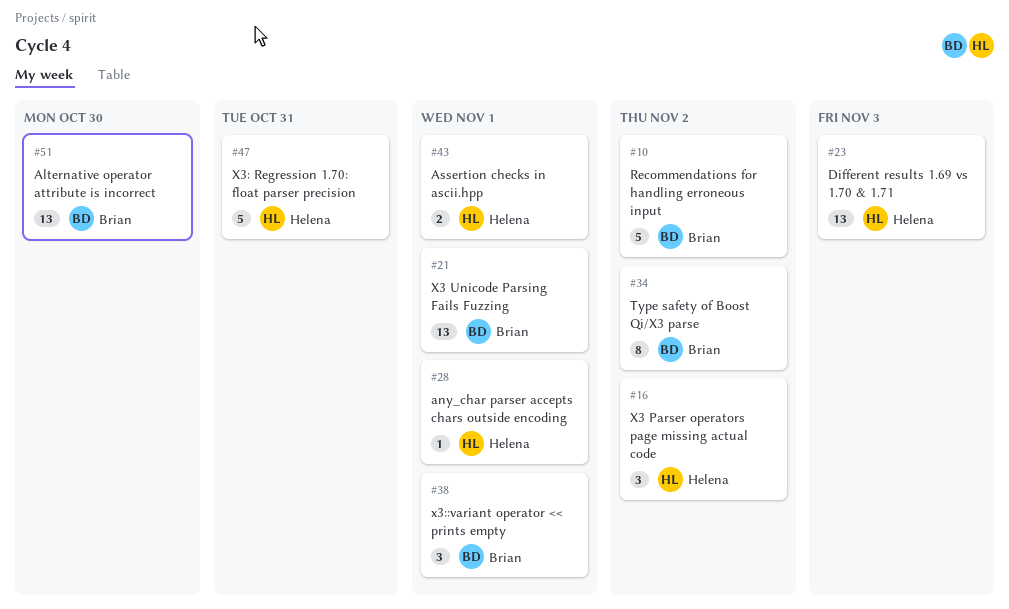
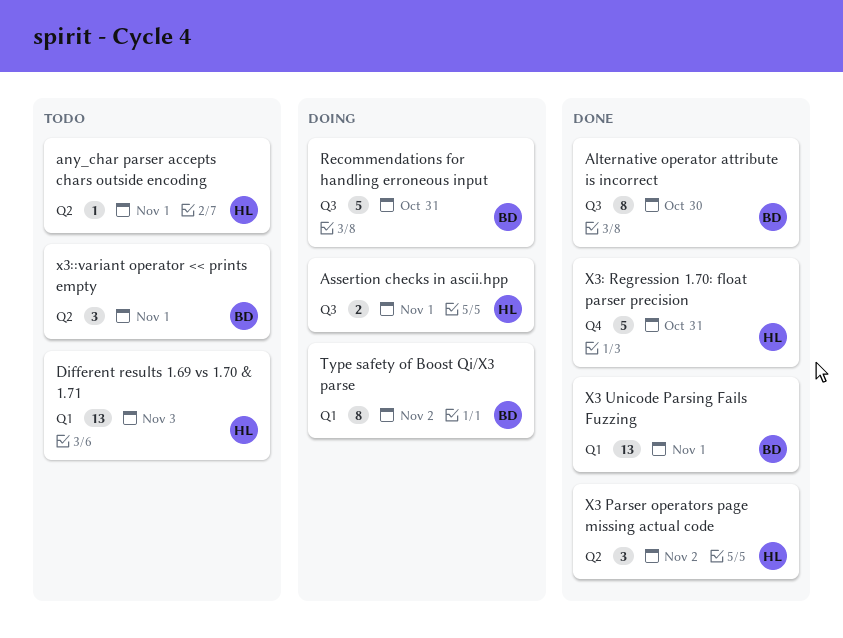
Alternative operator attribute is incorrect, estimate: 13 -> 8
Recommendations for handling erroneous input, due: Nov 2 -> Oct 31

